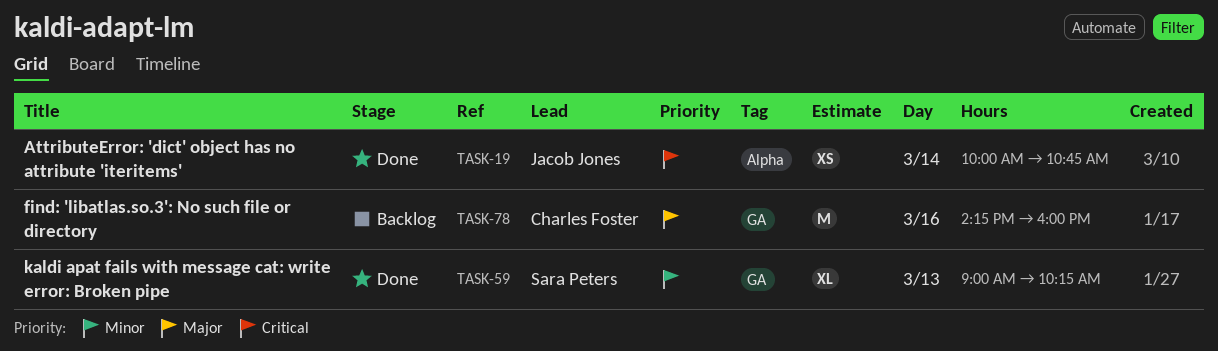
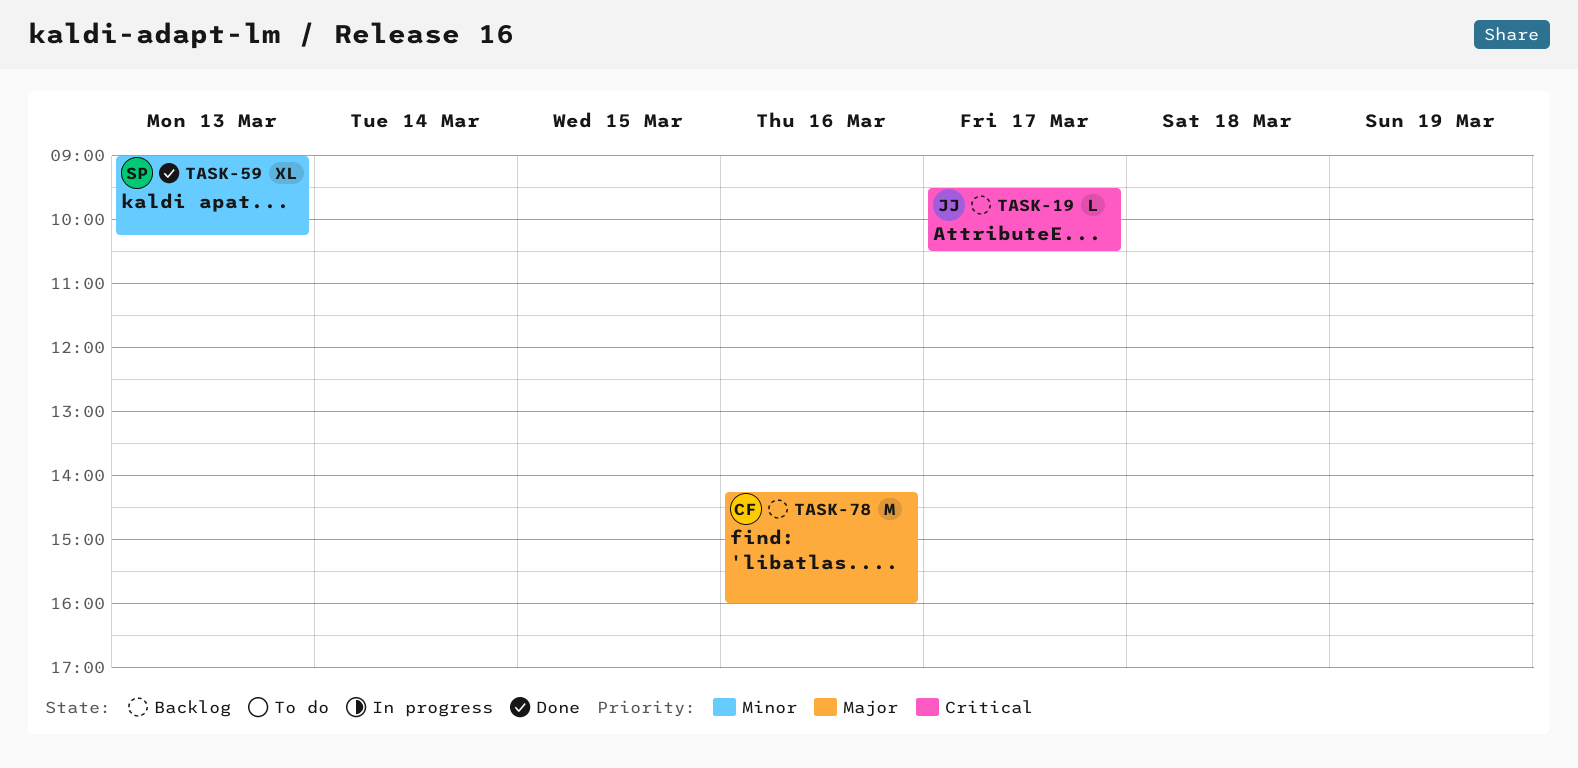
TASK-19, status: Done -> Backlog
TASK-19, estimate: XS -> L
TASK-19, day: Mar 14 -> Mar 17
TASK-19, begins: 10:00 -> 09:30
TASK-19, ends: 10:45 -> 10:30

